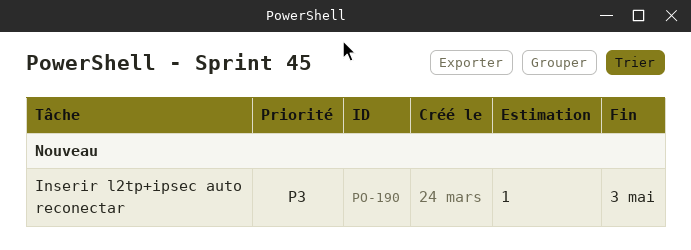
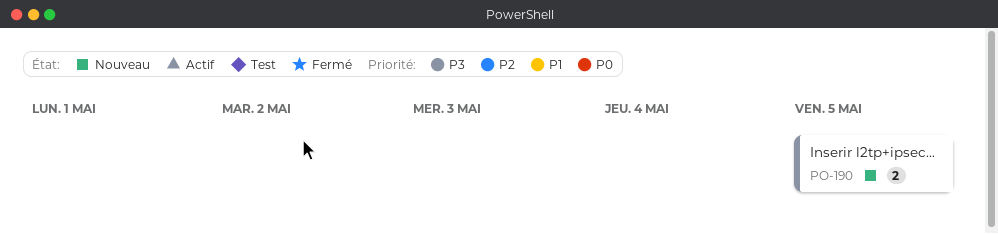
PO-190, estimate: 1 -> 2
PO-190, due: May 3 -> May 5

